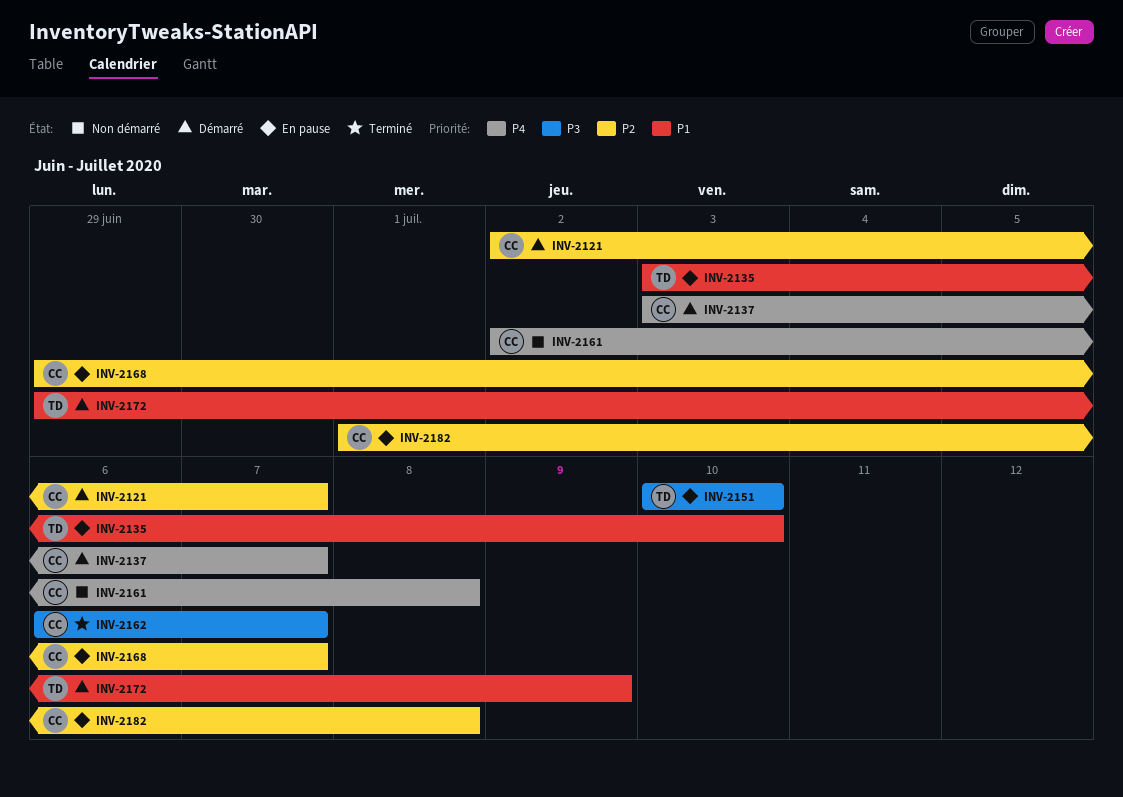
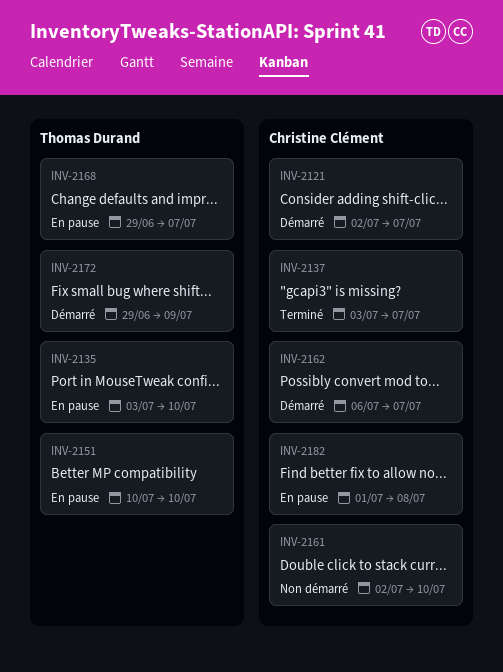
INV-2137, status: Démarré -> Terminé
INV-2161, due: Jul 8 -> Jul 10
INV-2162, status: Terminé -> Démarré
INV-2168, owner: Christine Clément -> Thomas Durand

